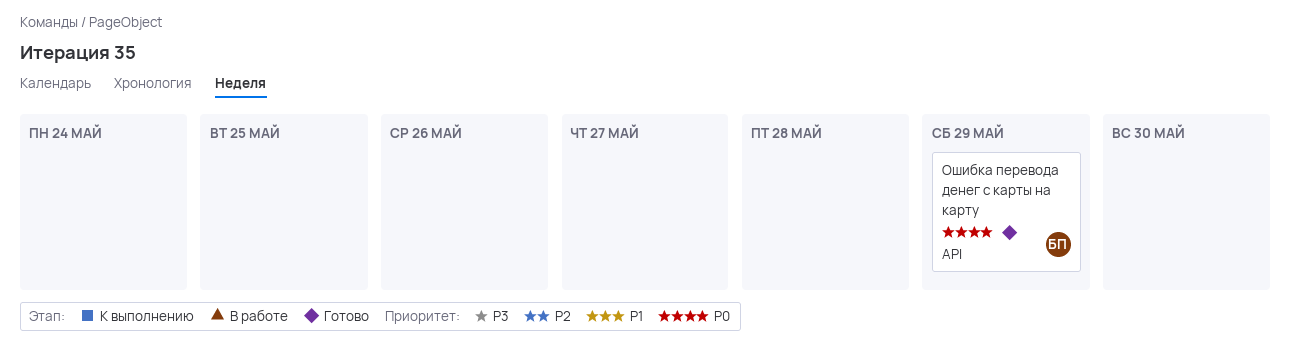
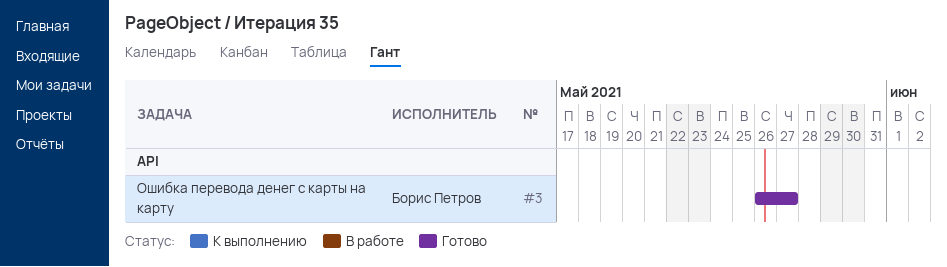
Ошибка перевода денег с карты на карту, due: May 29 -> May 27

